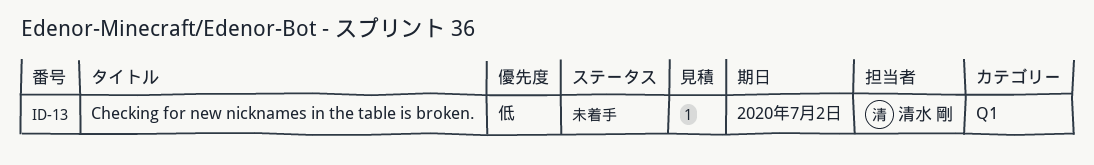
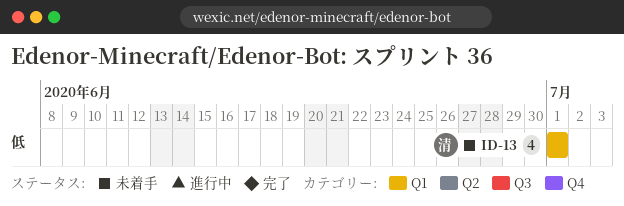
ID-13, estimate: 1 -> 4
ID-13, due: Jul 2 -> Jul 1

